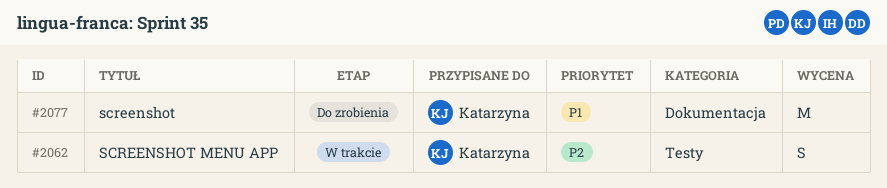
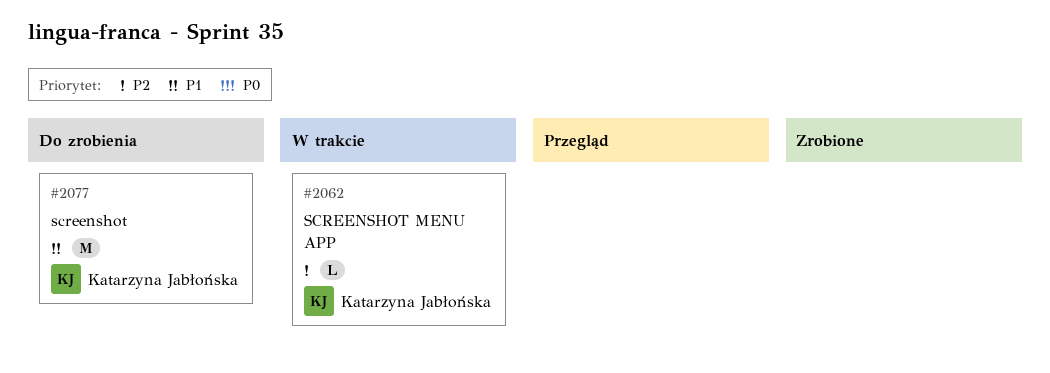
#2062, estimate: S -> L

